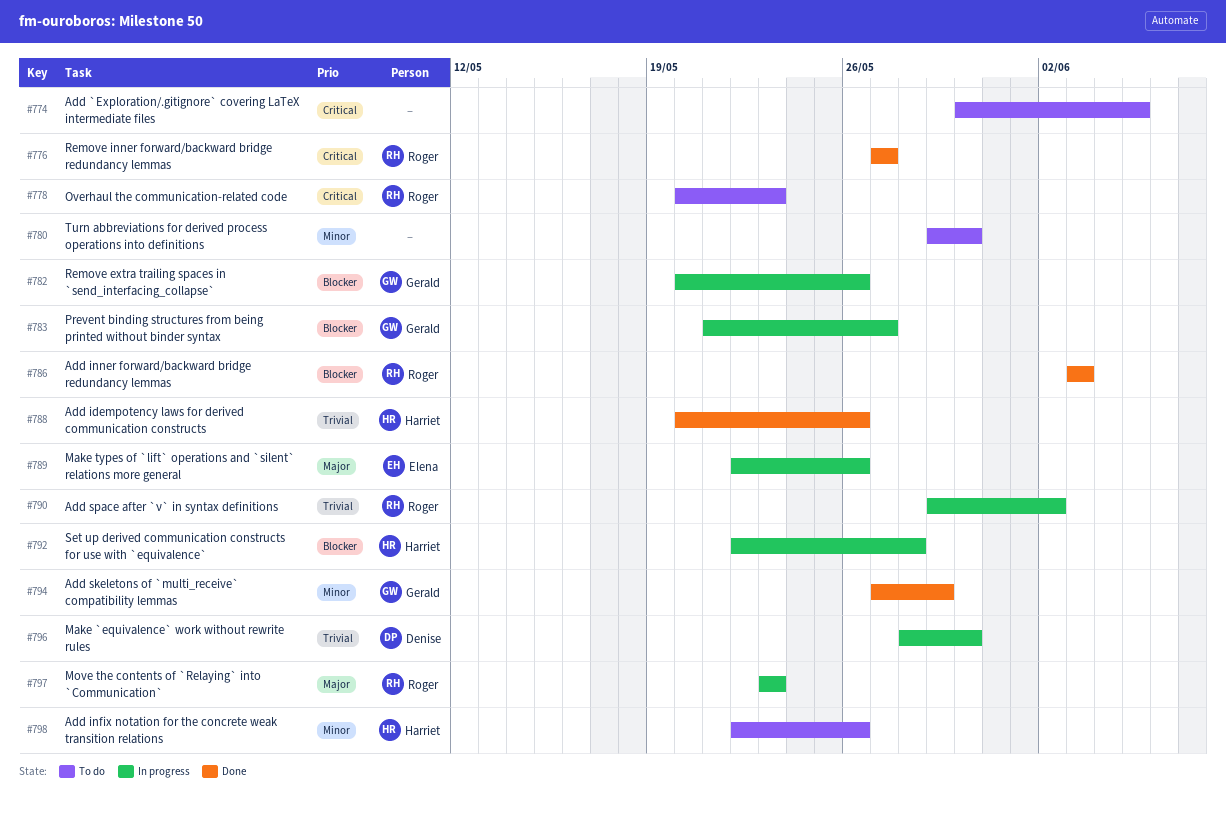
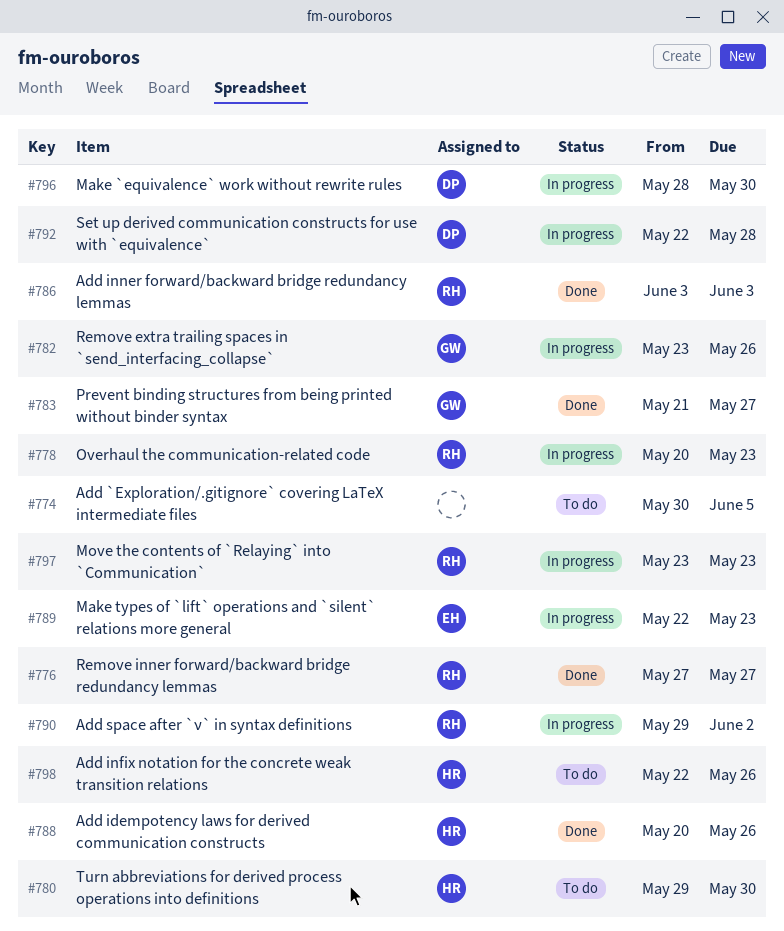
#778, status: To do -> In progress
#780, owner: none -> Harriet
#782, start: May 20 -> May 23
#783, status: In progress -> Done
#789, due: May 26 -> May 23
#792, owner: Harriet -> Denise
#794: present -> none

